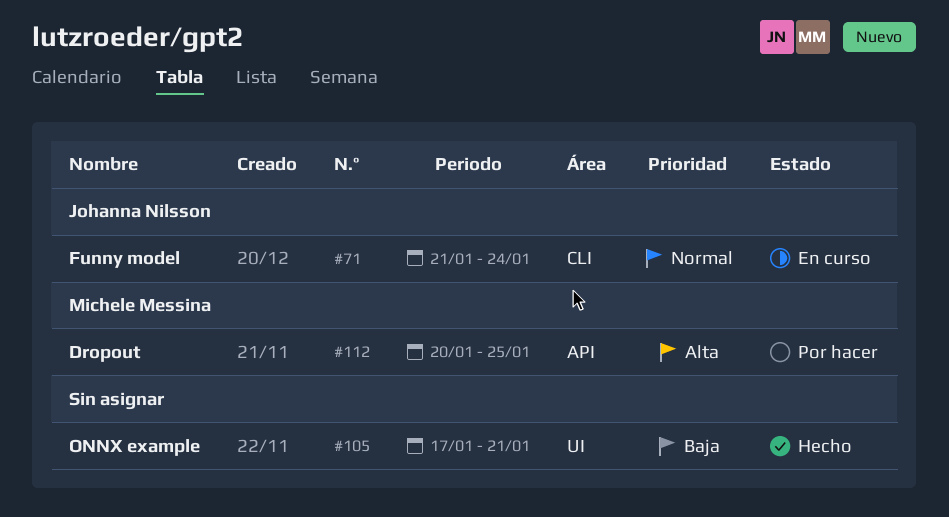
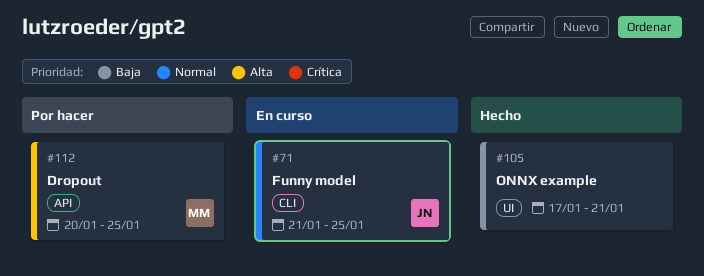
#71, due: Jan 24 -> Jan 25

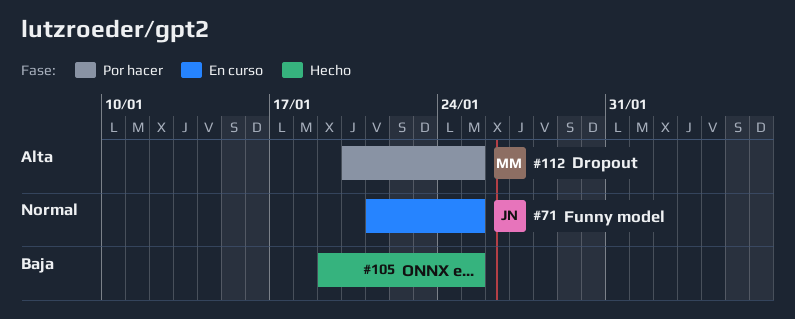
#105, start: Jan 17 -> Jan 19
#105, due: Jan 21 -> Jan 25

